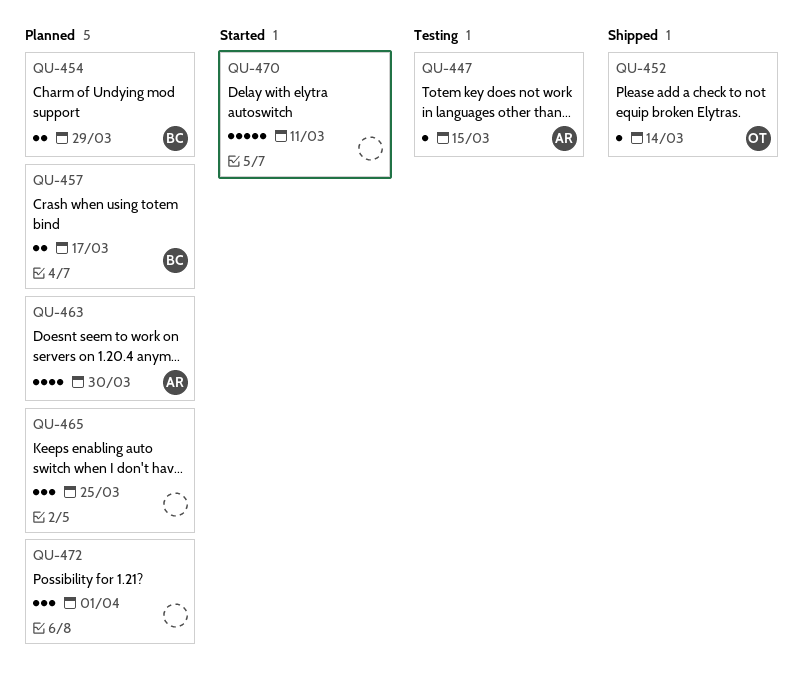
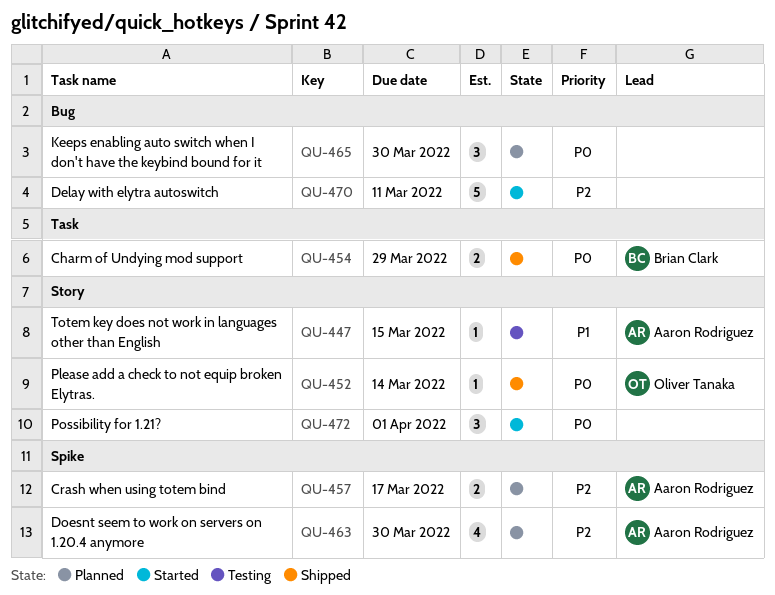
QU-454, status: Planned -> Shipped
QU-457, owner: Brian Clark -> Aaron Rodriguez
QU-465, due: Mar 25 -> Mar 30
QU-472, status: Planned -> Started

